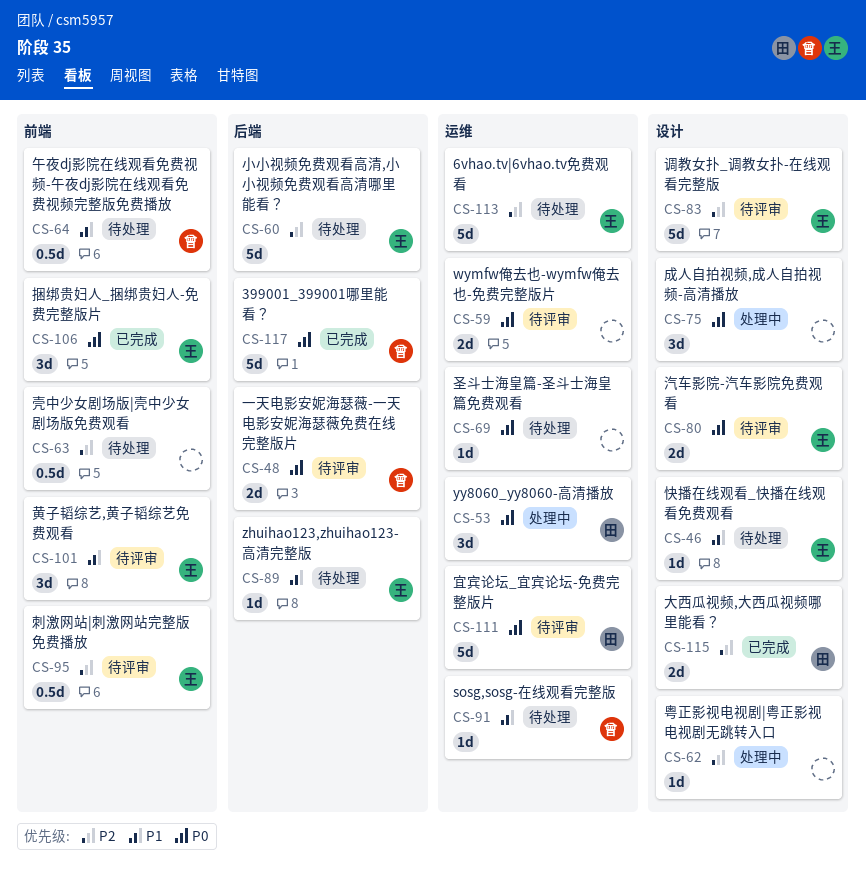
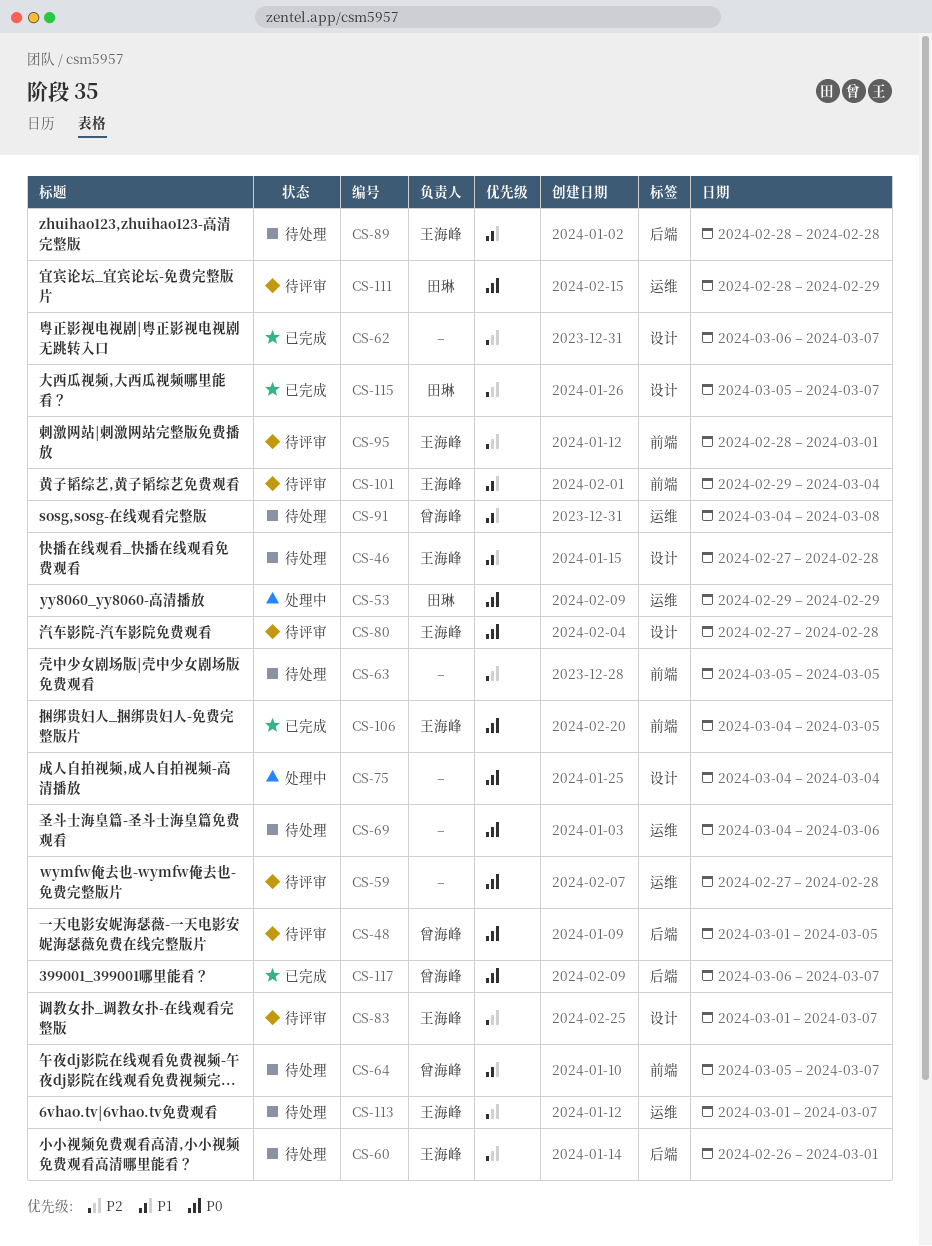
CS-62, status: 处理中 -> 已完成

